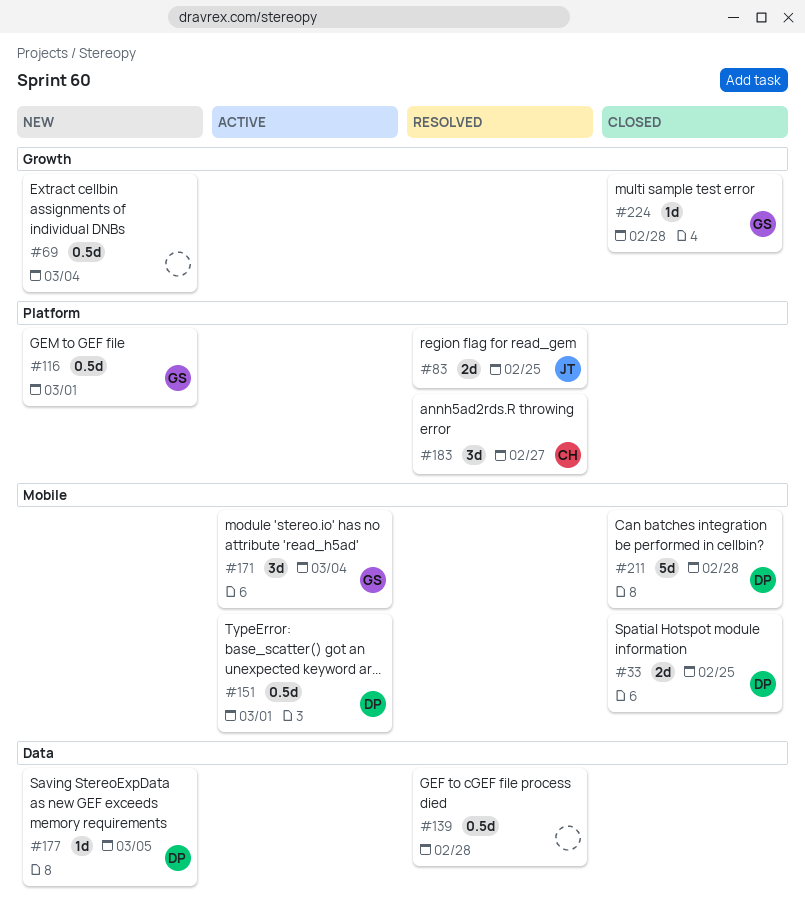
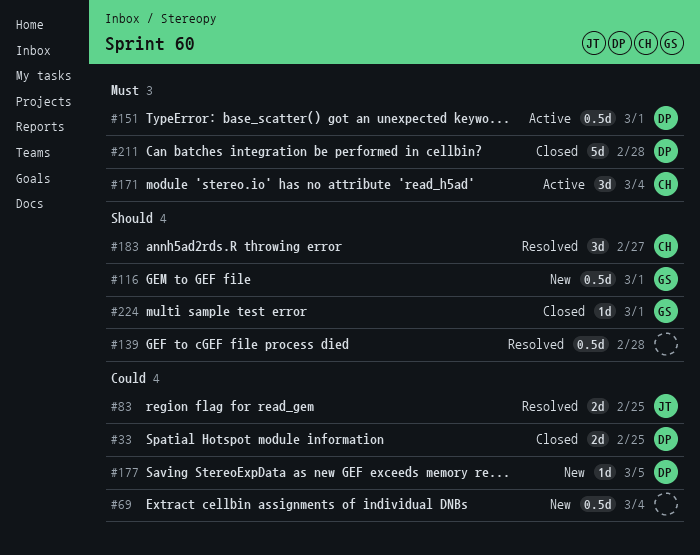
#171, owner: GS -> CH
#224, due: Feb 28 -> Mar 1

